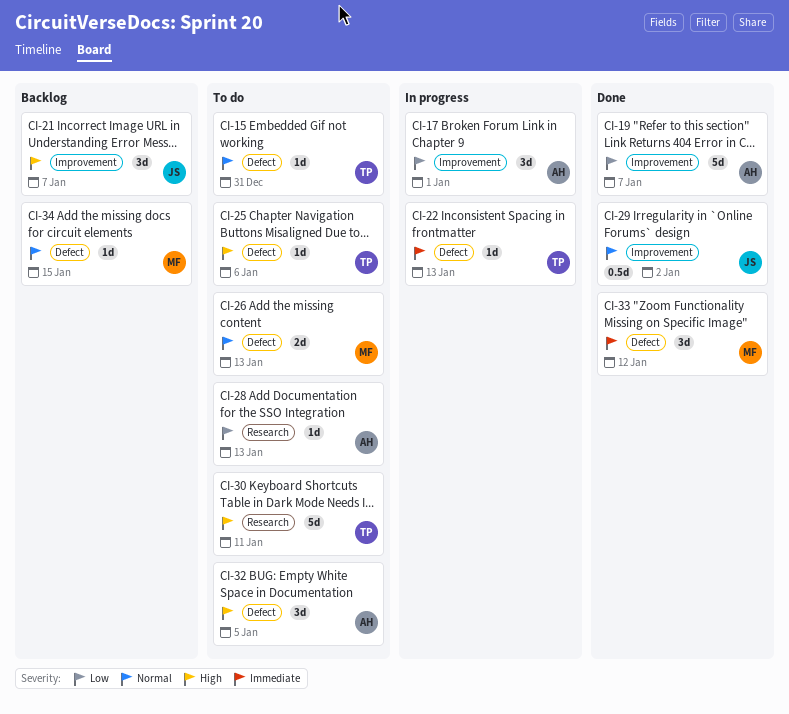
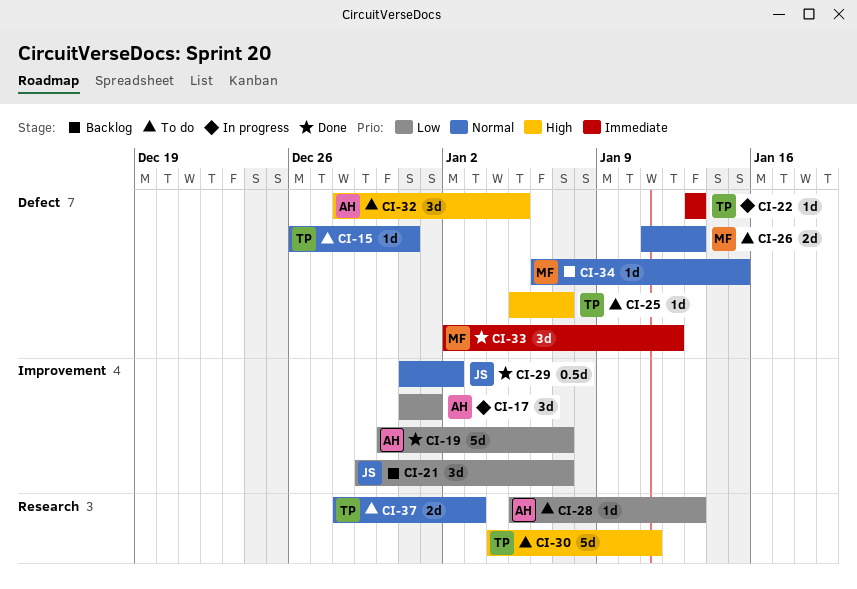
CI-21, priority: High -> Low
CI-25, due: Jan 6 -> Jan 7
CI-37: none -> present

